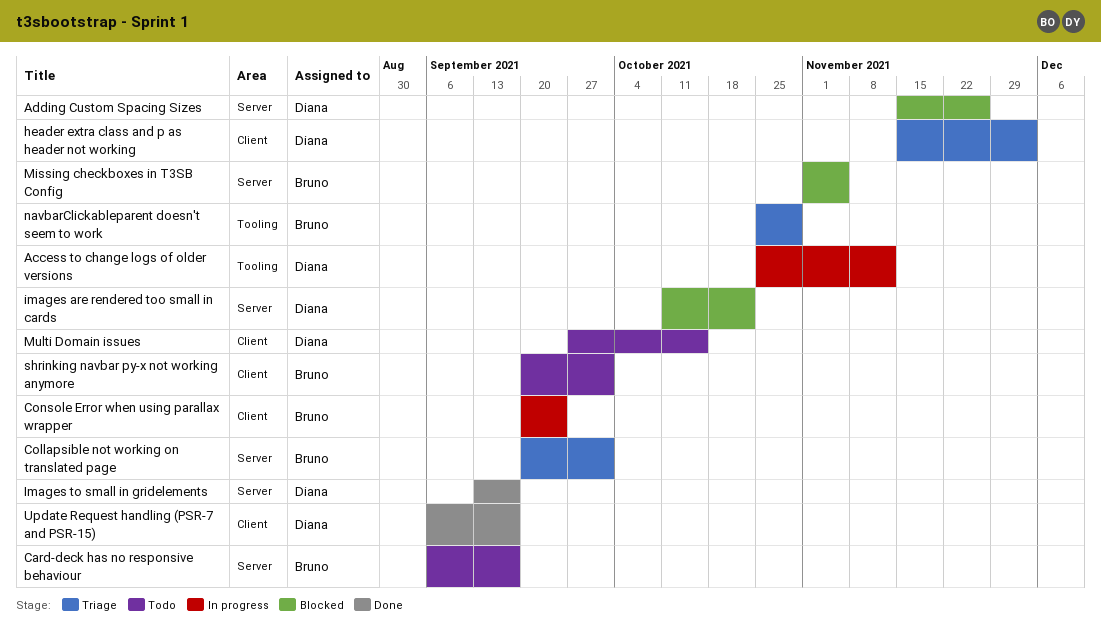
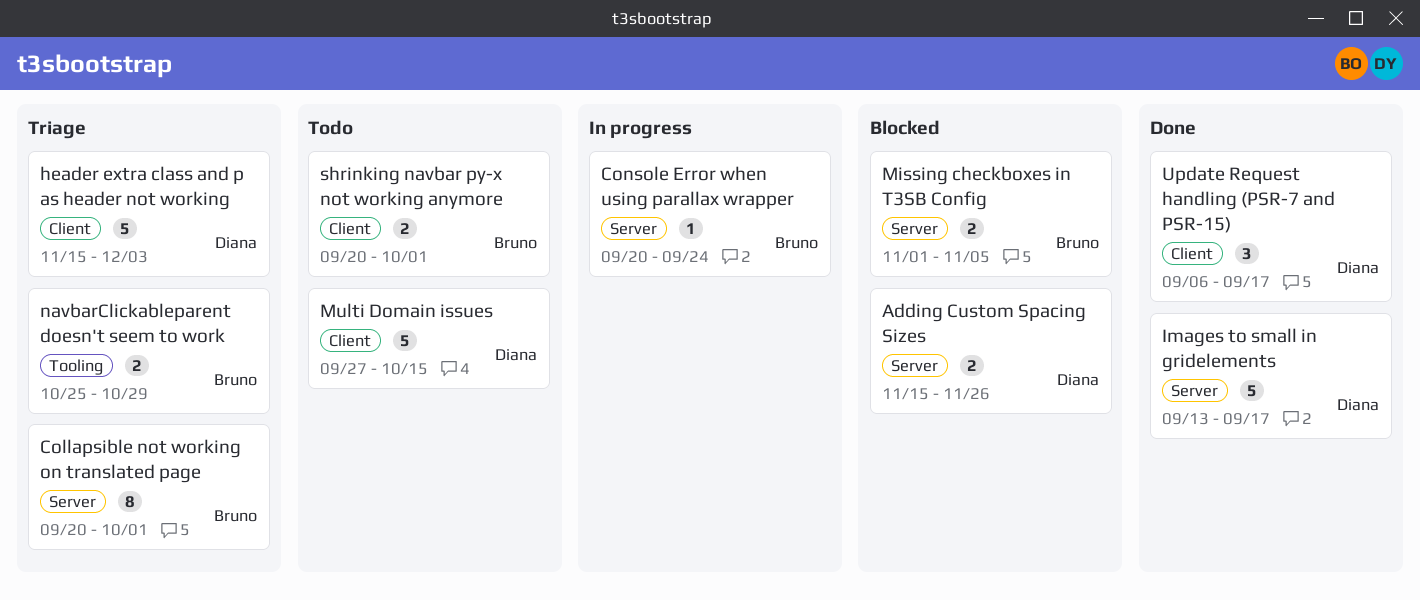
Access to change logs of older versions: present -> none
Card-deck has no responsive behaviour: present -> none
Console Error when using parallax wrapper, label: Client -> Server
images are rendered too small in cards: present -> none

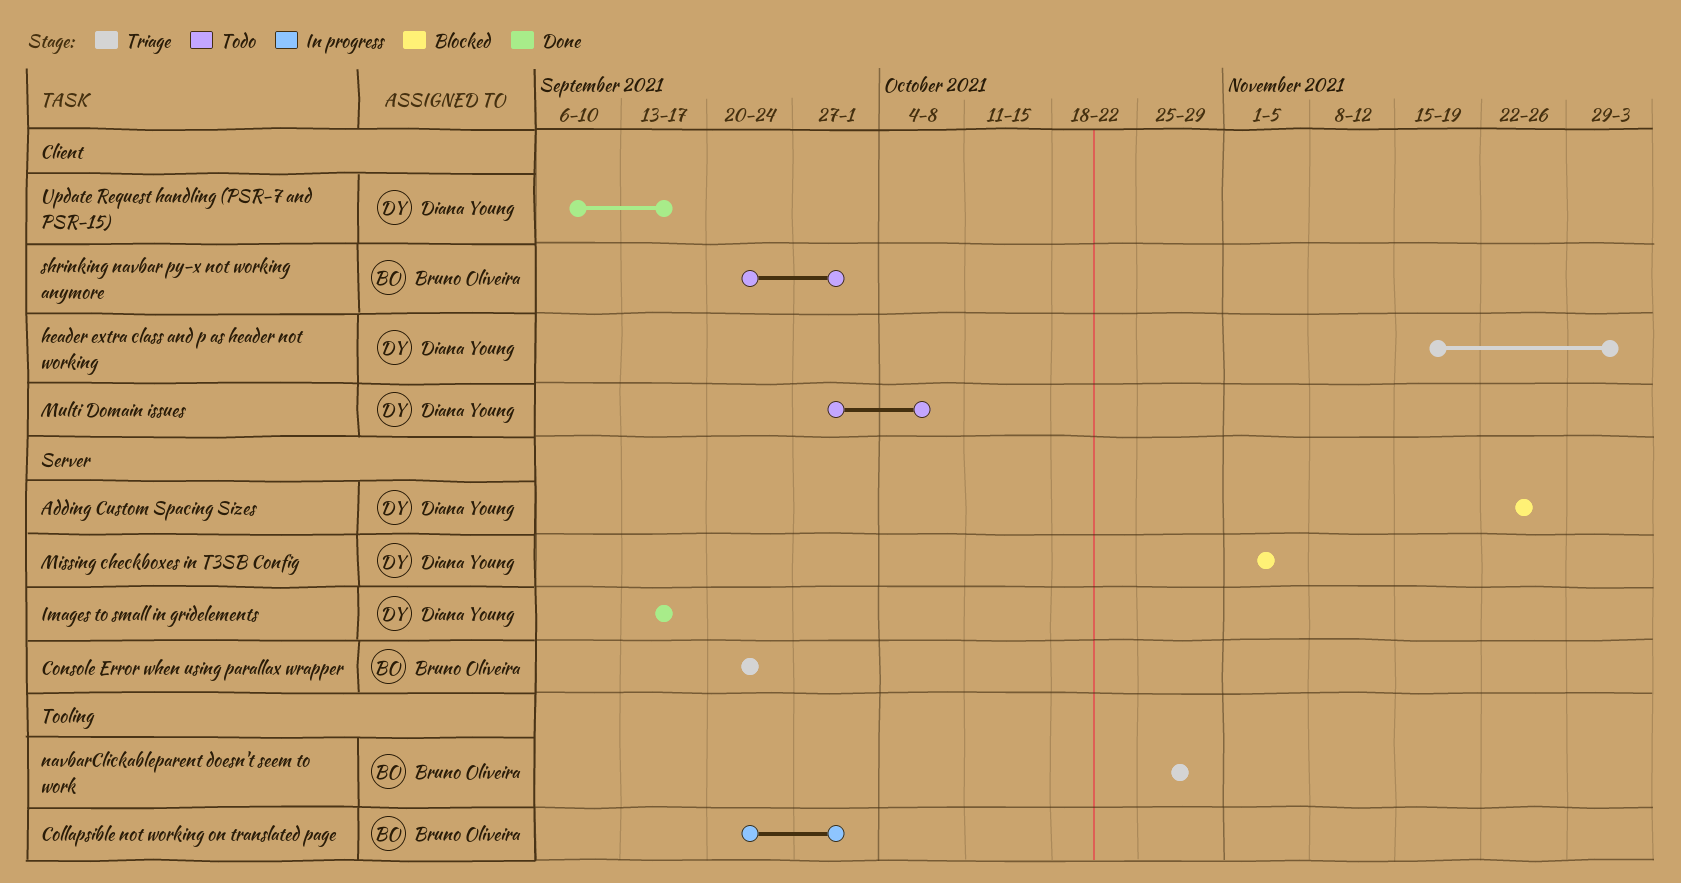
Adding Custom Spacing Sizes, start: Nov 15 -> Nov 22
Collapsible not working on translated page, status: Triage -> In progress
Collapsible not working on translated page, label: Server -> Tooling
Console Error when using parallax wrapper, status: In progress -> Triage
Missing checkboxes in T3SB Config, owner: Bruno Oliveira -> Diana Young
Multi Domain issues, due: Oct 15 -> Oct 8

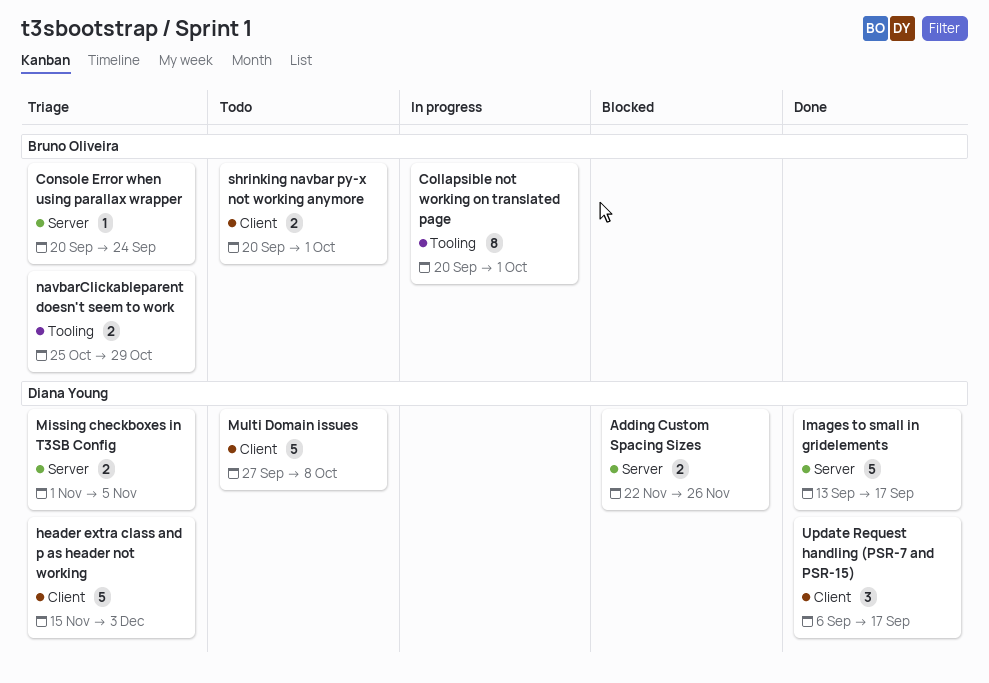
Missing checkboxes in T3SB Config, status: Blocked -> Triage

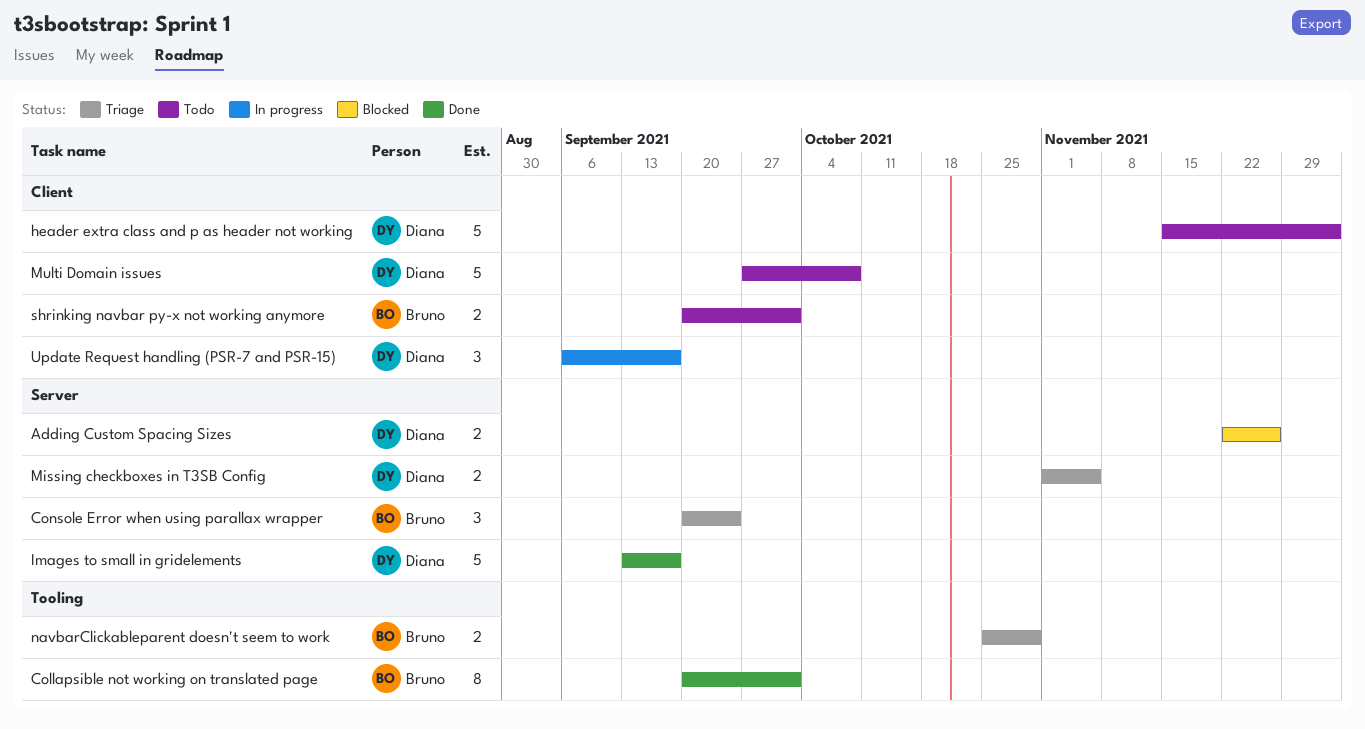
Collapsible not working on translated page, status: In progress -> Done
Console Error when using parallax wrapper, estimate: 1 -> 3
header extra class and p as header not working, status: Triage -> Todo
Update Request handling (PSR-7 and PSR-15), status: Done -> In progress

